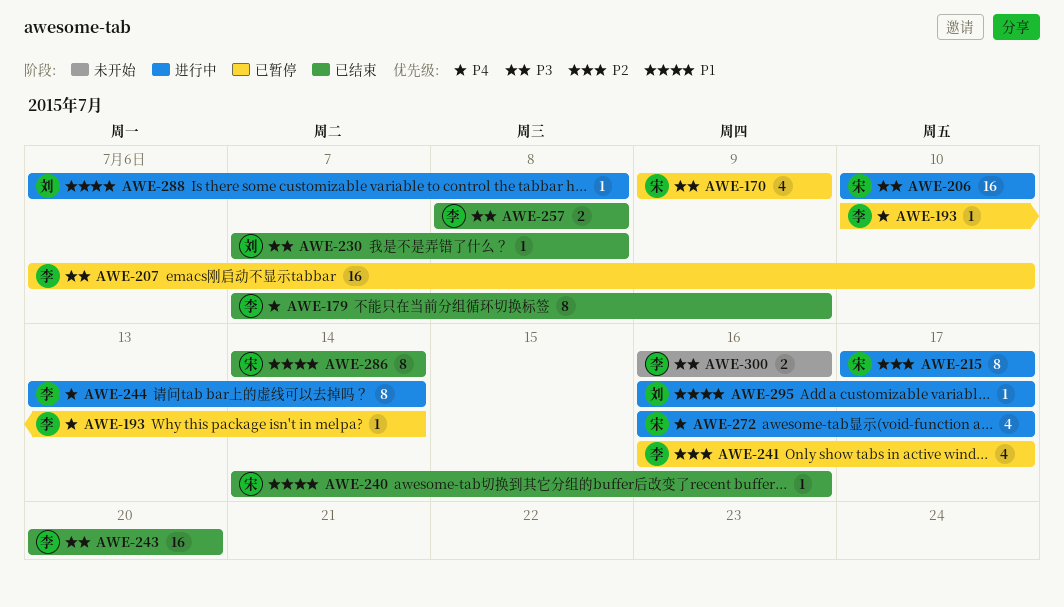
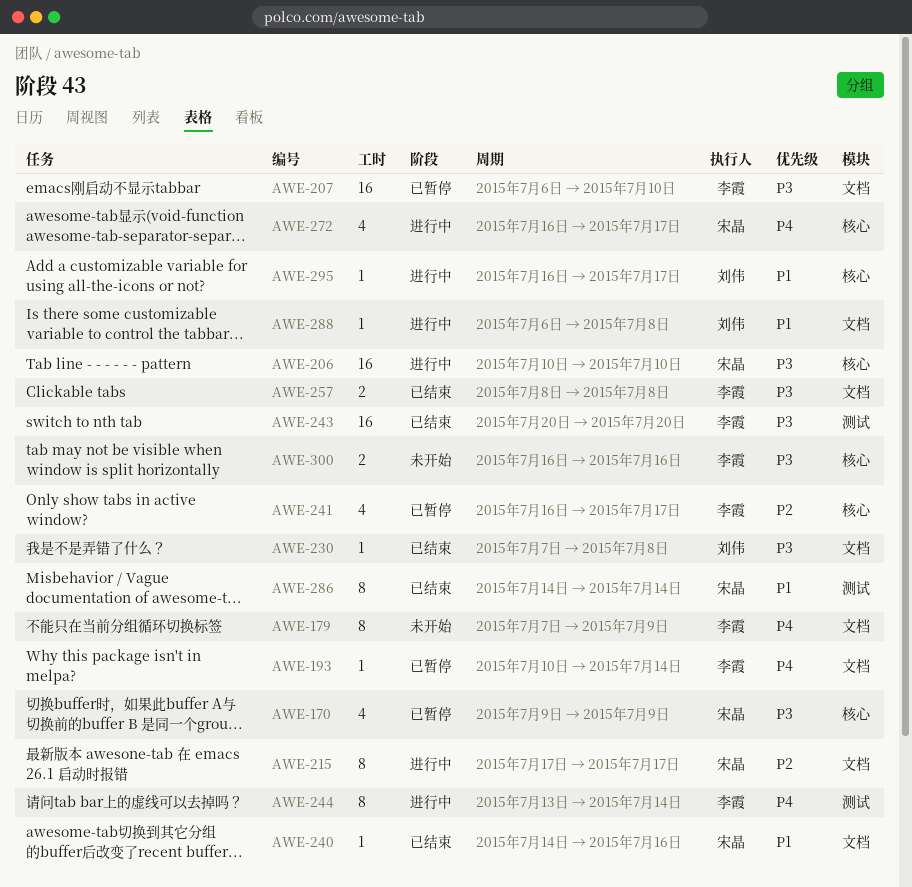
AWE-179, status: 已结束 -> 未开始

